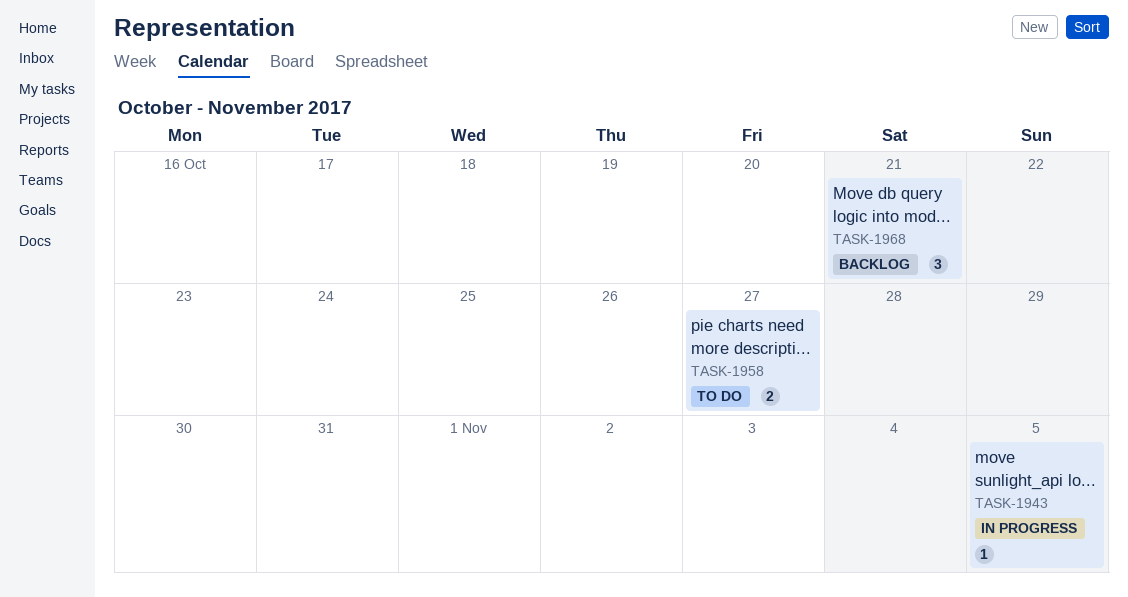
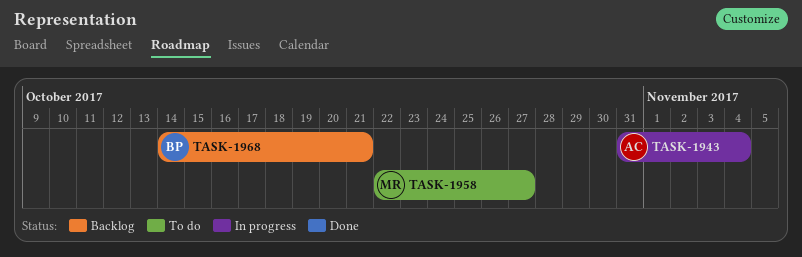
TASK-1943, due: Nov 5 -> Nov 4

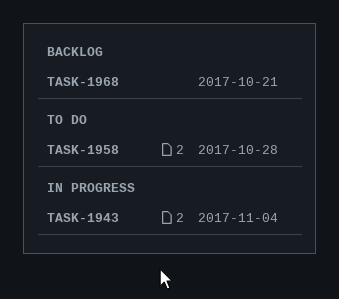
TASK-1958, due: Oct 27 -> Oct 28

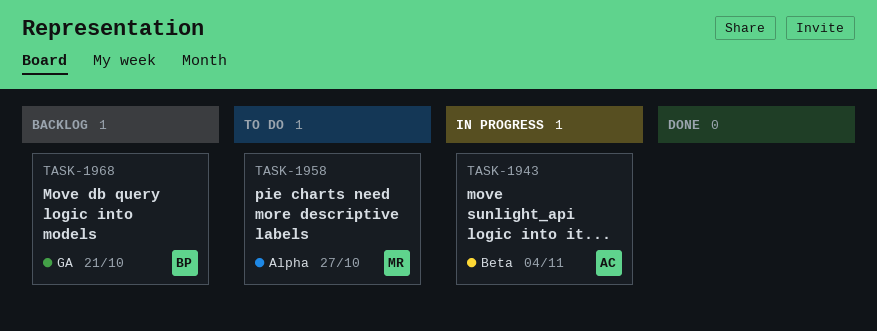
TASK-1958, due: Oct 28 -> Oct 27

